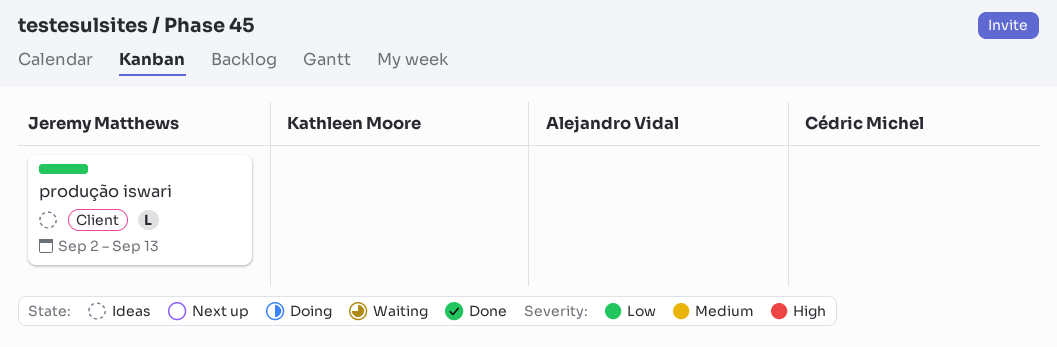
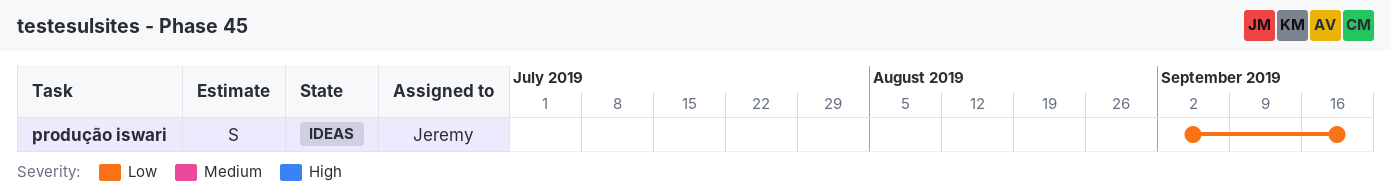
produção iswari, estimate: L -> S
produção iswari, due: Sep 13 -> Sep 20

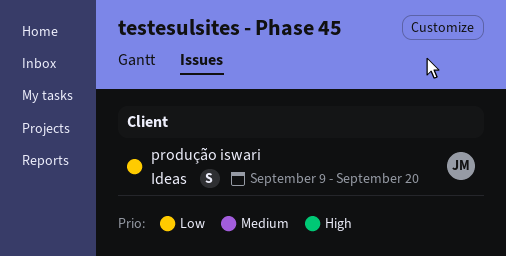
produção iswari, start: Sep 2 -> Sep 9

